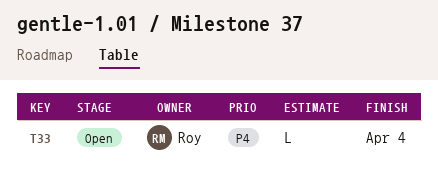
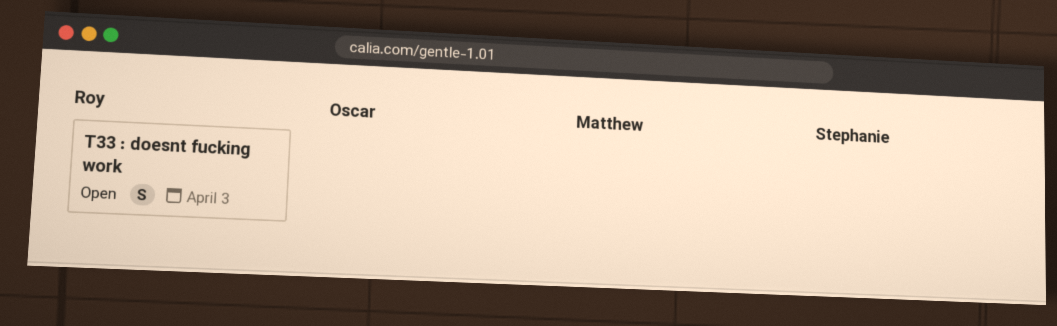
T33, estimate: L -> S
T33, due: Apr 4 -> Apr 3

